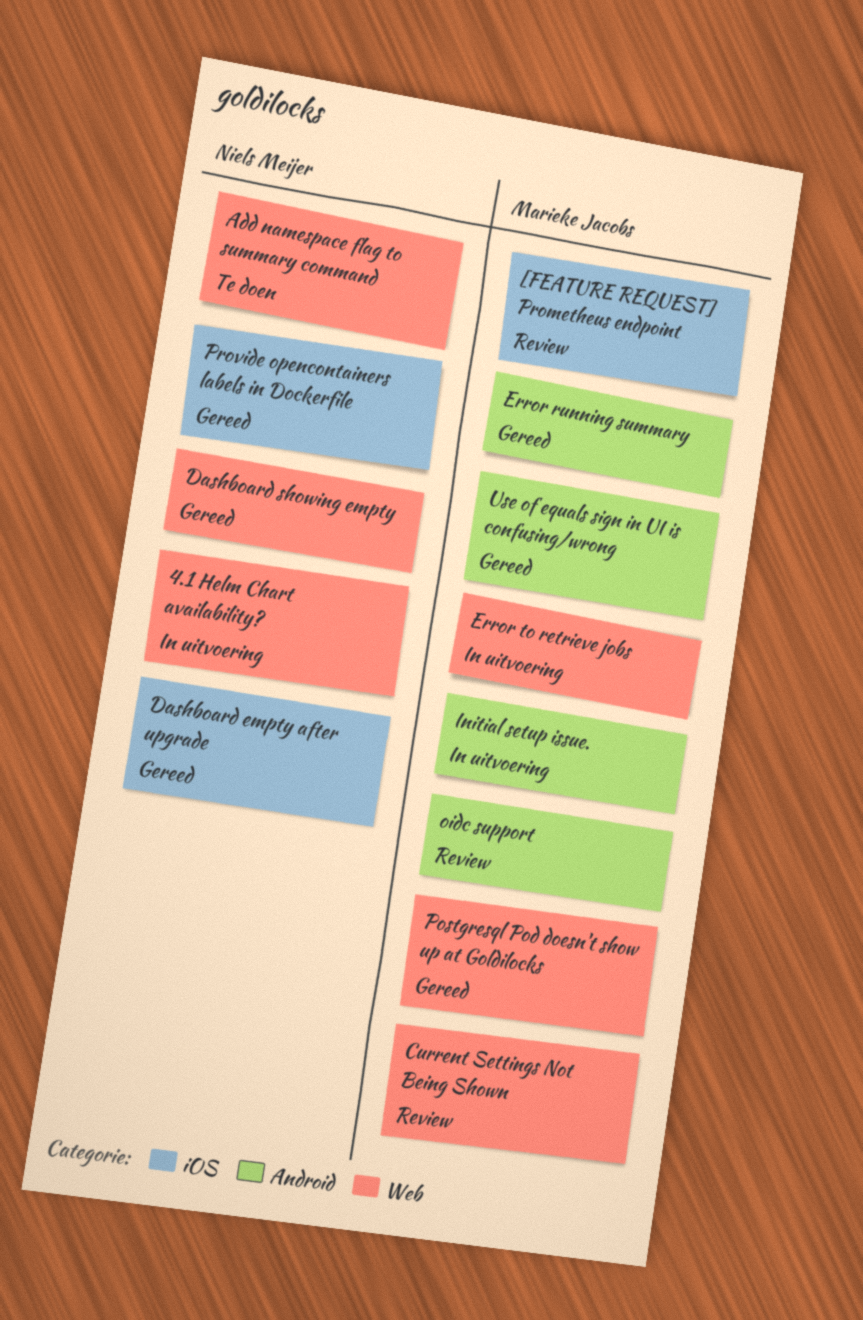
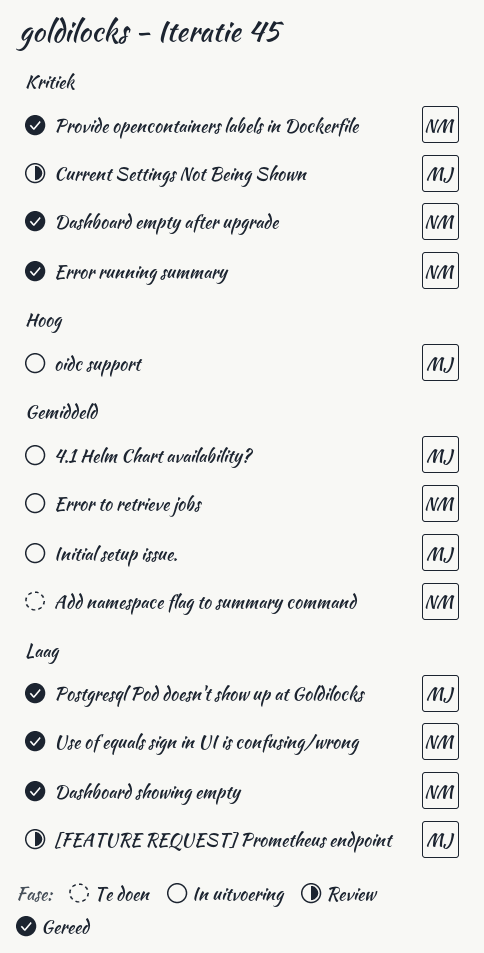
4.1 Helm Chart availability?, owner: Niels Meijer -> Marieke Jacobs
Error running summary, owner: Marieke Jacobs -> Niels Meijer
Error to retrieve jobs, owner: Marieke Jacobs -> Niels Meijer
oidc support, status: Review -> In uitvoering
Use of equals sign in UI is confusing/wrong, owner: Marieke Jacobs -> Niels Meijer

